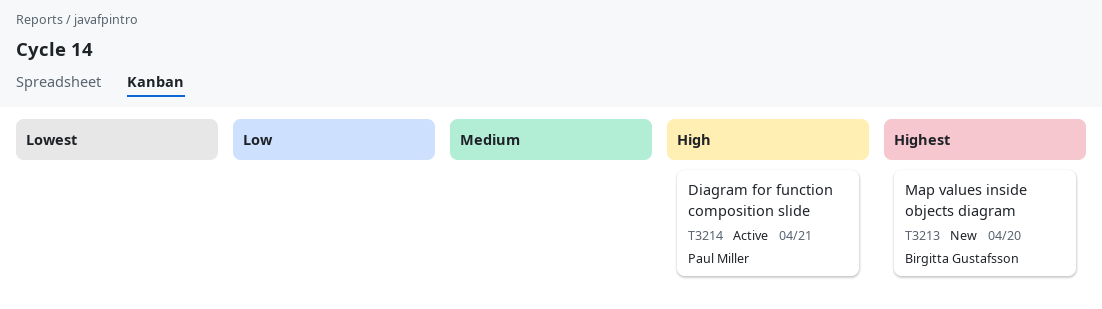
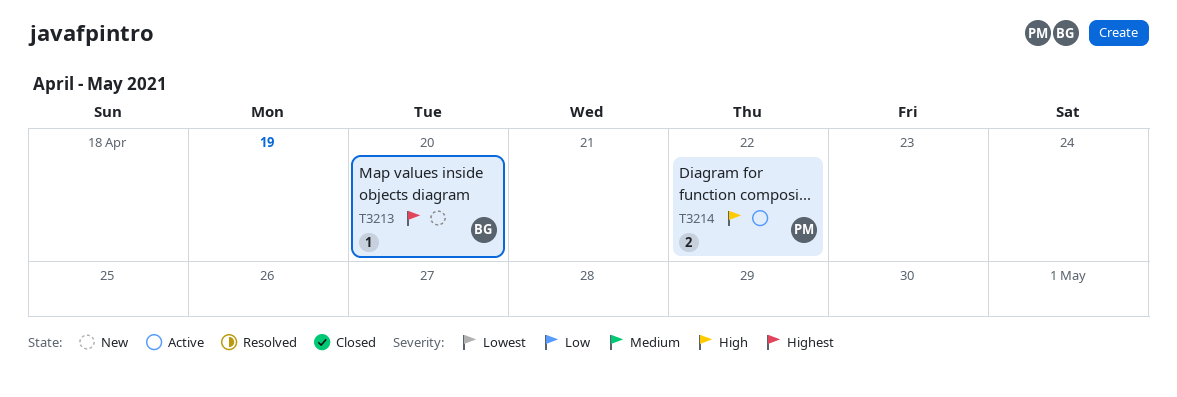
T3214, due: Apr 21 -> Apr 22

